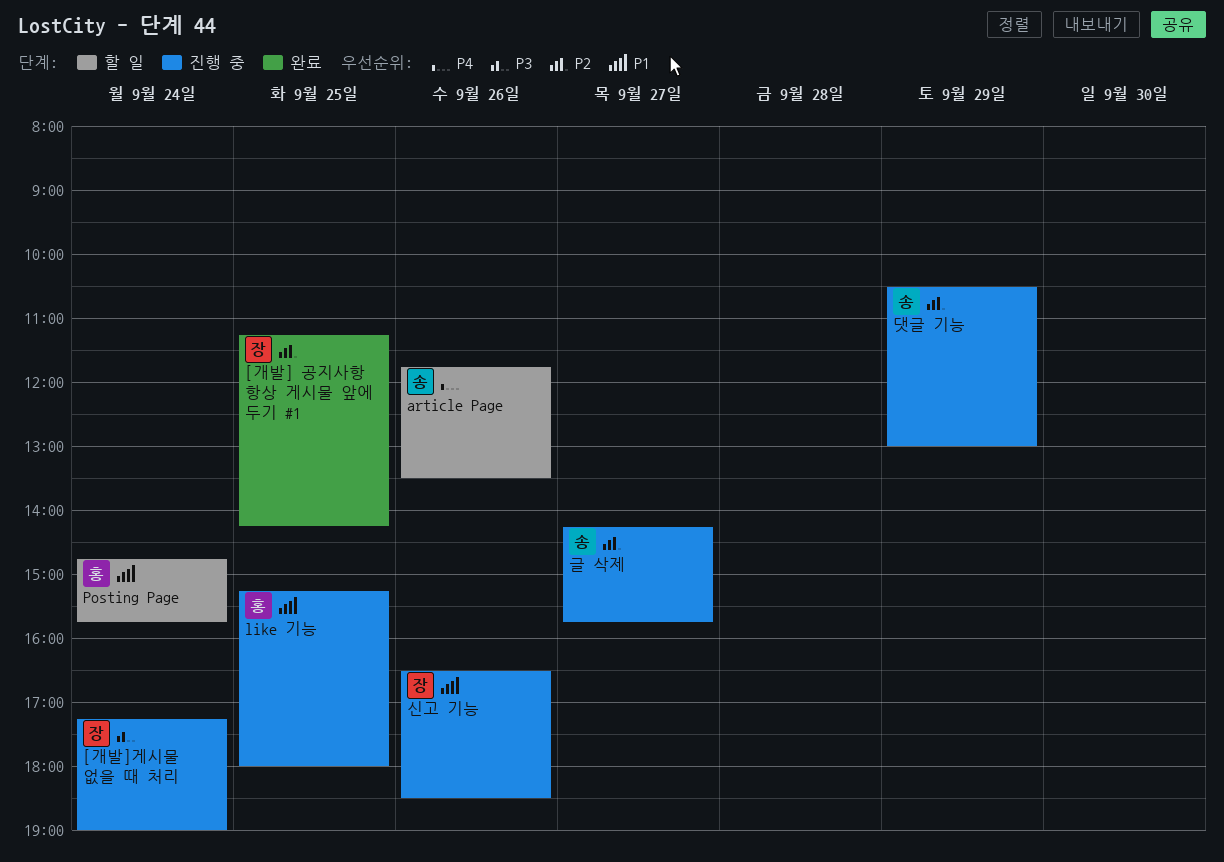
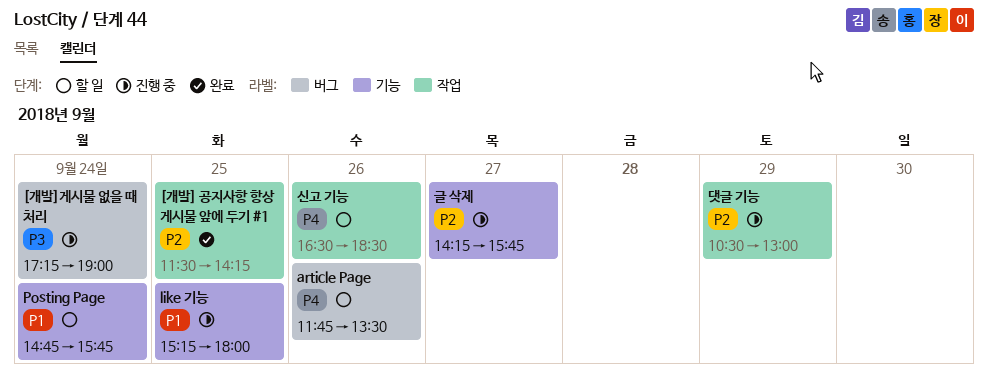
[개발] 공지사항 항상 게시물 앞에 두기 #1, begins: 11:15 -> 11:30
신고 기능, status: 진행 중 -> 할 일
신고 기능, priority: P1 -> P4

